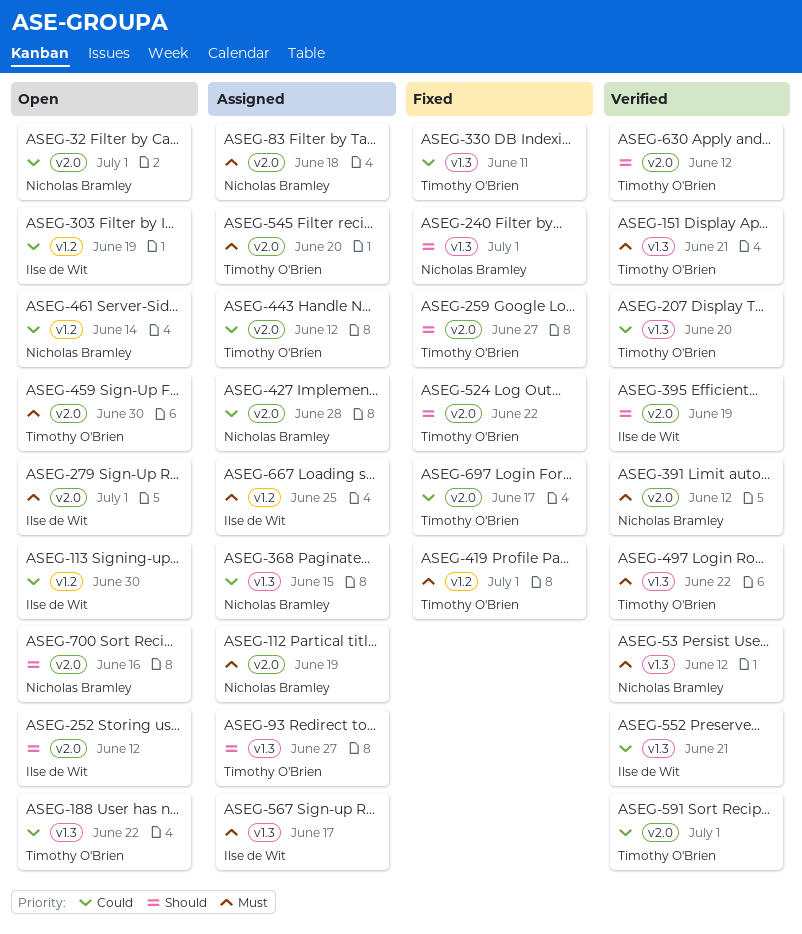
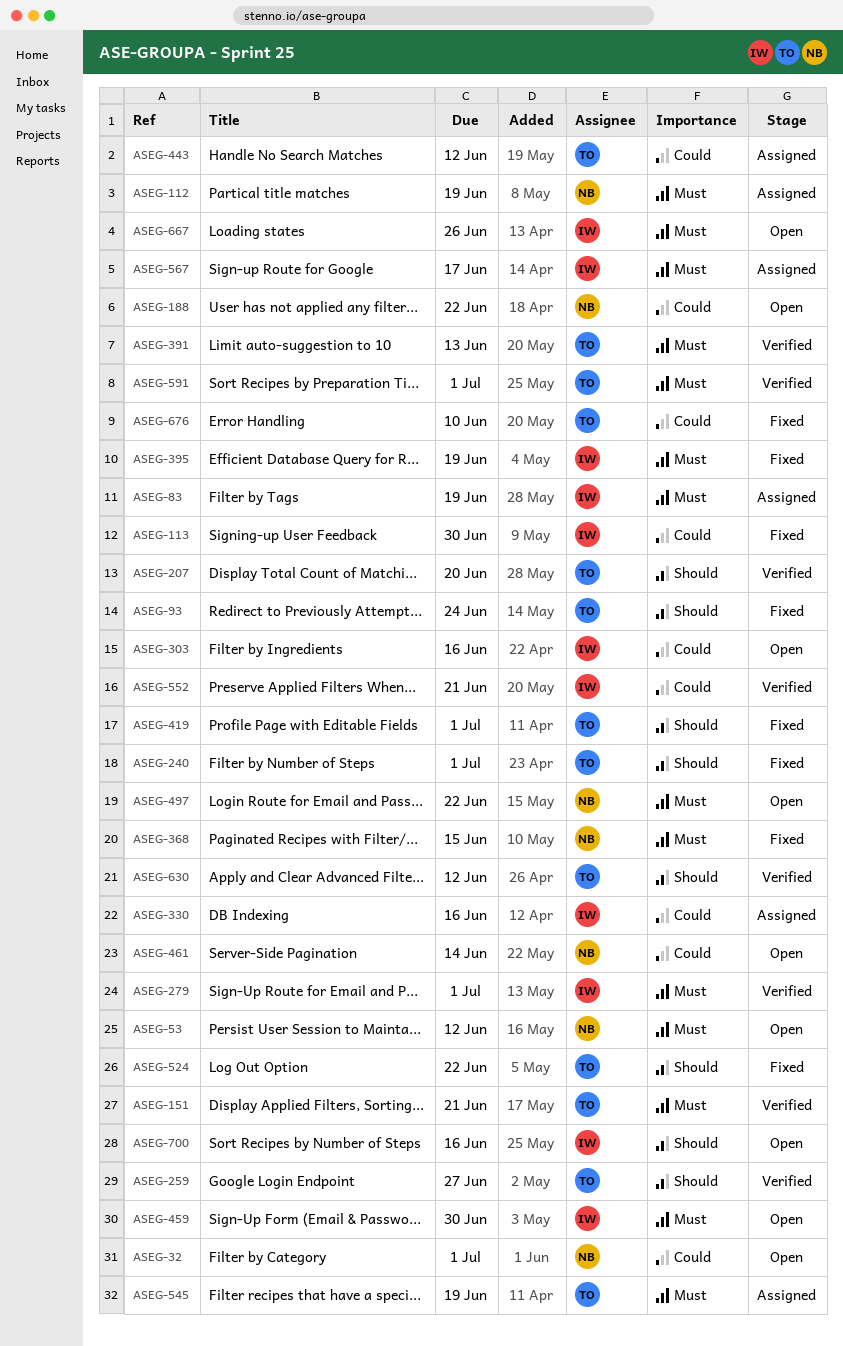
ASEG-53, status: Verified -> Open
ASEG-83, owner: Nicholas Bramley -> Ilse de Wit
ASEG-83, due: Jun 18 -> Jun 19
ASEG-93, status: Assigned -> Fixed
ASEG-93, due: Jun 27 -> Jun 24
ASEG-113, status: Open -> Fixed
ASEG-188, owner: Timothy O'Brien -> Nicholas Bramley
ASEG-207, priority: Could -> Should
ASEG-240, owner: Nicholas Bramley -> Timothy O'Brien
ASEG-252: present -> none
ASEG-259, status: Fixed -> Verified
ASEG-279, status: Open -> Verified
ASEG-303, due: Jun 19 -> Jun 16
ASEG-330, status: Fixed -> Assigned
ASEG-330, owner: Timothy O'Brien -> Ilse de Wit
ASEG-330, due: Jun 11 -> Jun 16
ASEG-368, status: Assigned -> Fixed
ASEG-368, priority: Could -> Must
ASEG-391, owner: Nicholas Bramley -> Timothy O'Brien
ASEG-391, due: Jun 12 -> Jun 13
ASEG-395, status: Verified -> Fixed
ASEG-395, priority: Should -> Must
ASEG-419, priority: Must -> Should
ASEG-427: present -> none
ASEG-459, owner: Timothy O'Brien -> Ilse de Wit
ASEG-497, status: Verified -> Open
ASEG-497, owner: Timothy O'Brien -> Nicholas Bramley
ASEG-545, due: Jun 20 -> Jun 19
ASEG-591, priority: Could -> Must
ASEG-667, status: Assigned -> Open
ASEG-667, due: Jun 25 -> Jun 26
ASEG-676: none -> present
ASEG-697: present -> none
ASEG-700, owner: Nicholas Bramley -> Ilse de Wit

